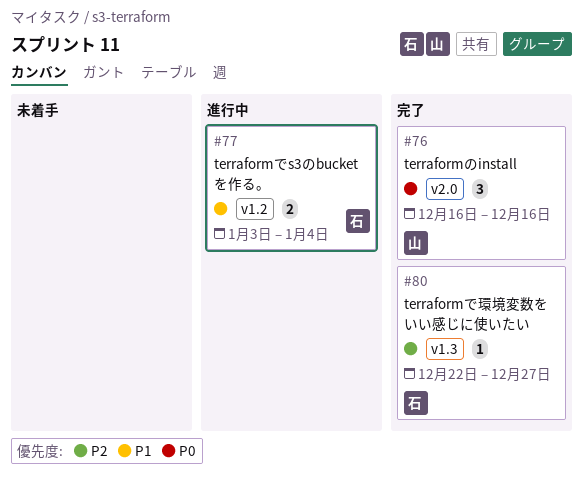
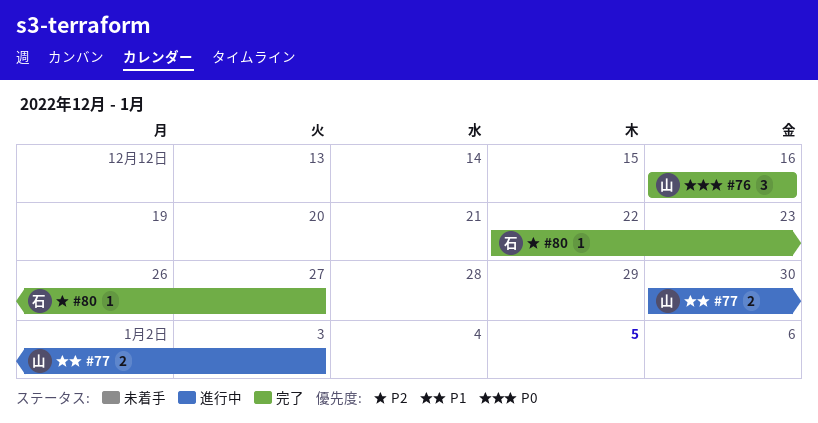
#77, owner: 石 -> 山
#77, start: Jan 3 -> Dec 30
#77, due: Jan 4 -> Jan 3

